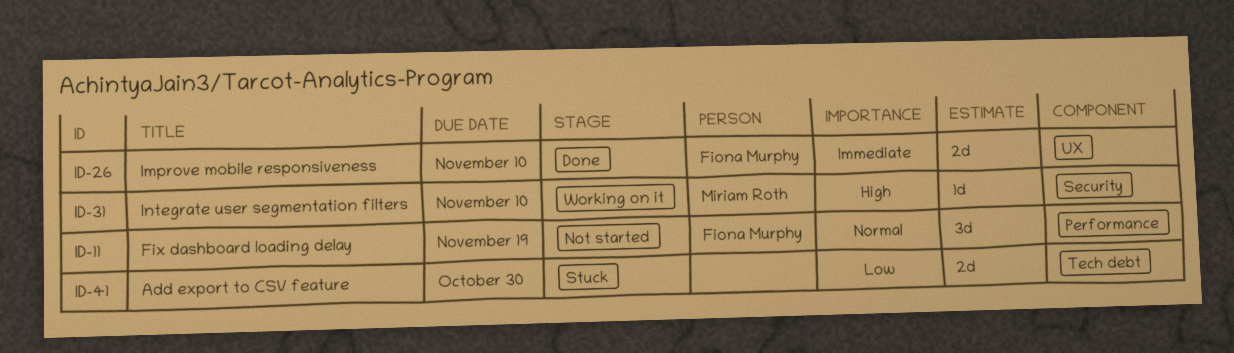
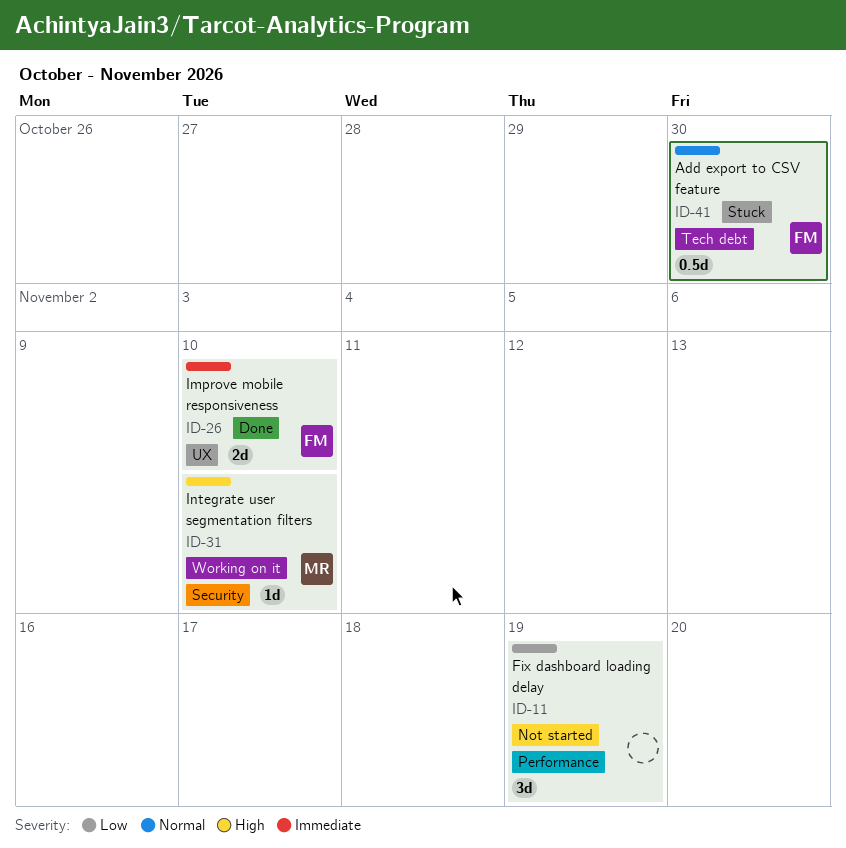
ID-11, owner: Fiona Murphy -> none
ID-11, priority: Normal -> Low
ID-41, owner: none -> Fiona Murphy
ID-41, priority: Low -> Normal
ID-41, estimate: 2d -> 0.5d

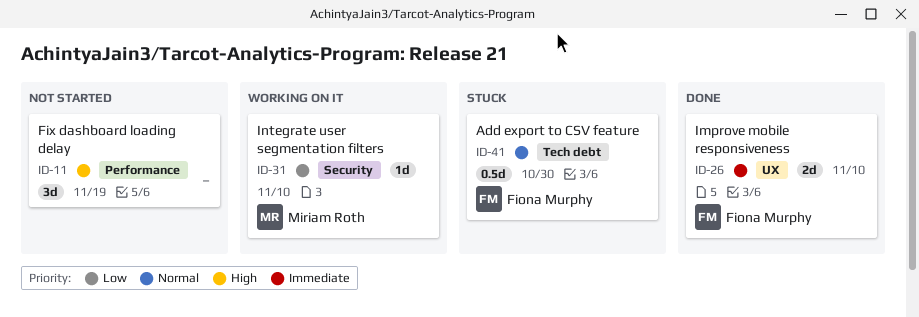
ID-11, priority: Low -> High
ID-31, priority: High -> Low

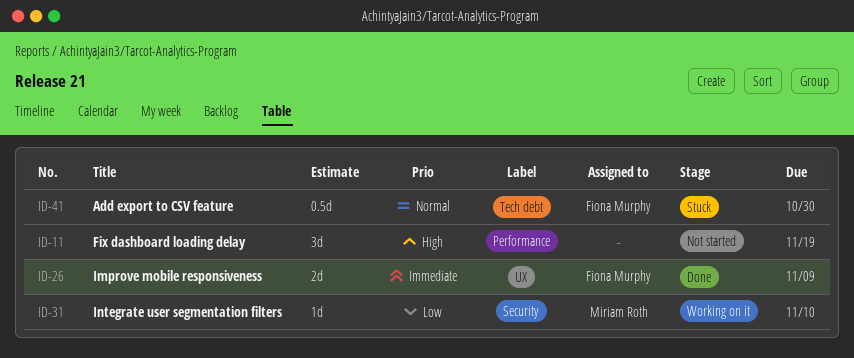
ID-26, due: Nov 10 -> Nov 9

